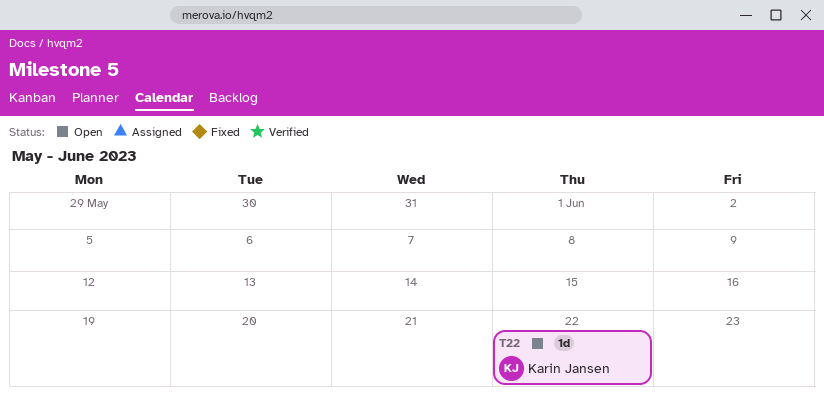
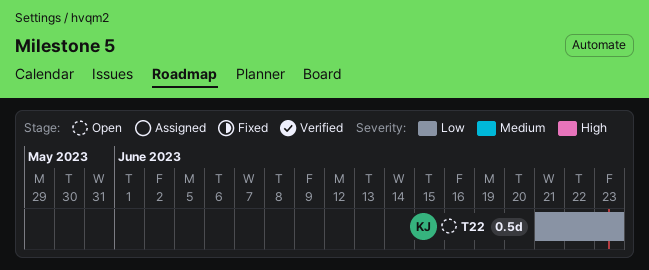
T22, estimate: 1d -> 0.5d
T22, due: Jun 22 -> Jun 23

